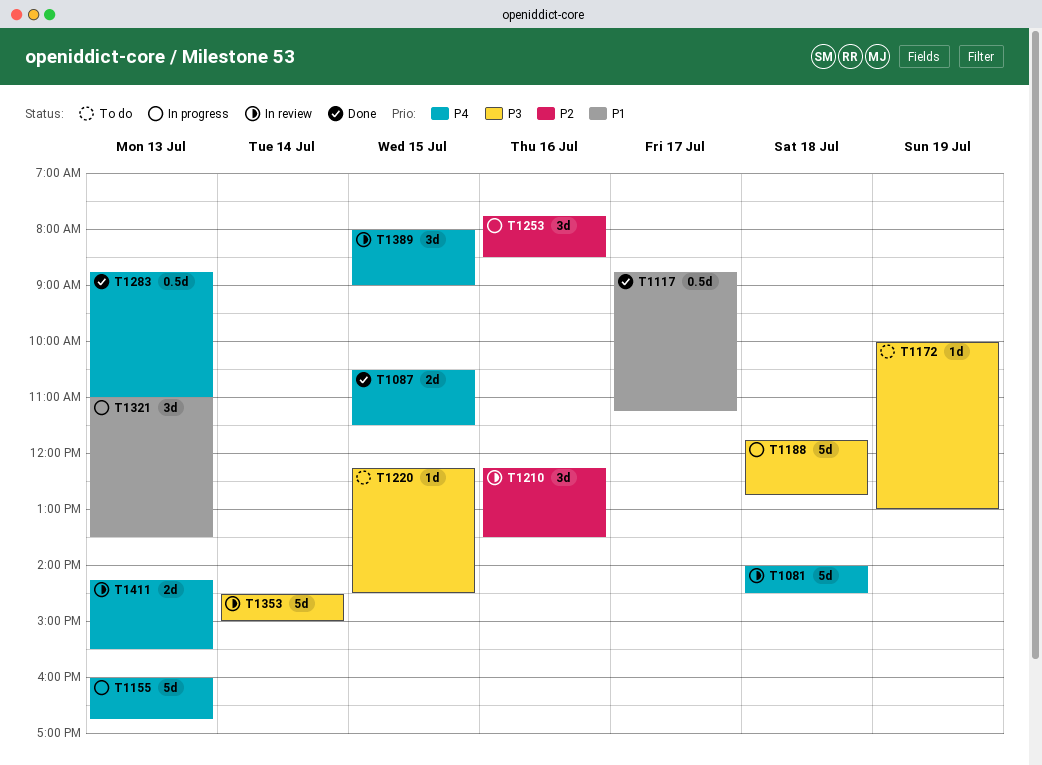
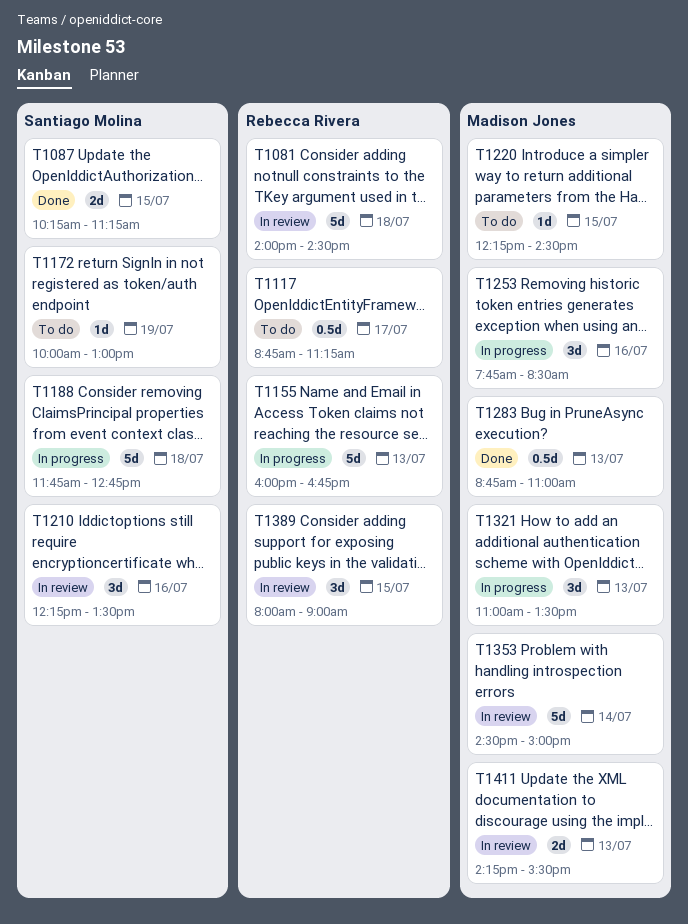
T1087, begins: 10:30 -> 10:15
T1087, ends: 11:30 -> 11:15
T1117, status: Done -> To do

